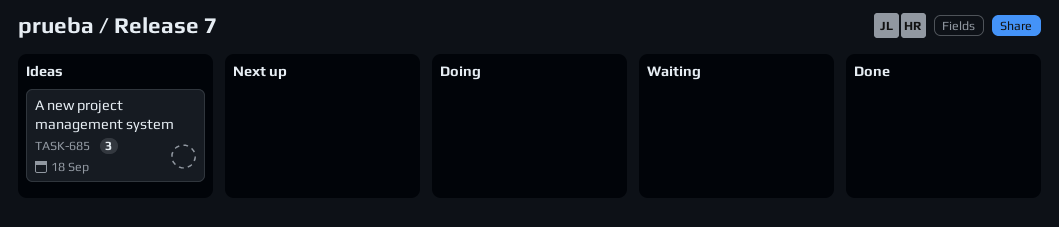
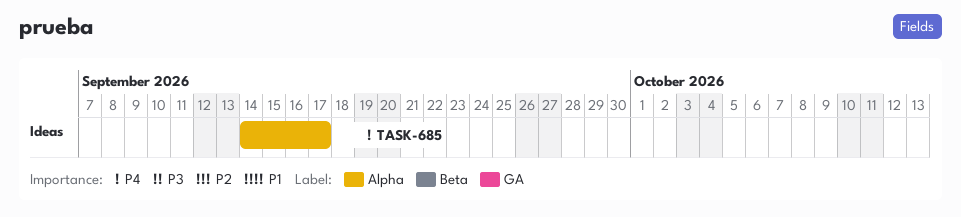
TASK-685, due: Sep 18 -> Sep 17

